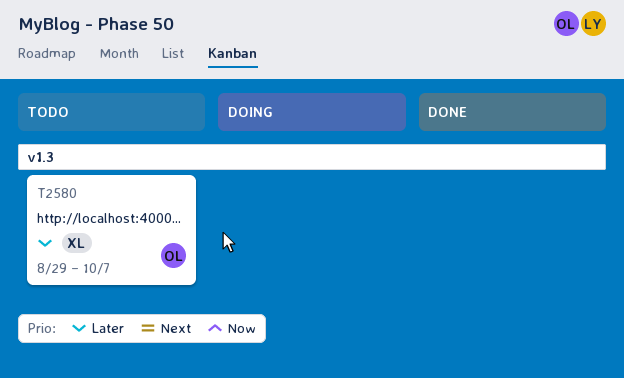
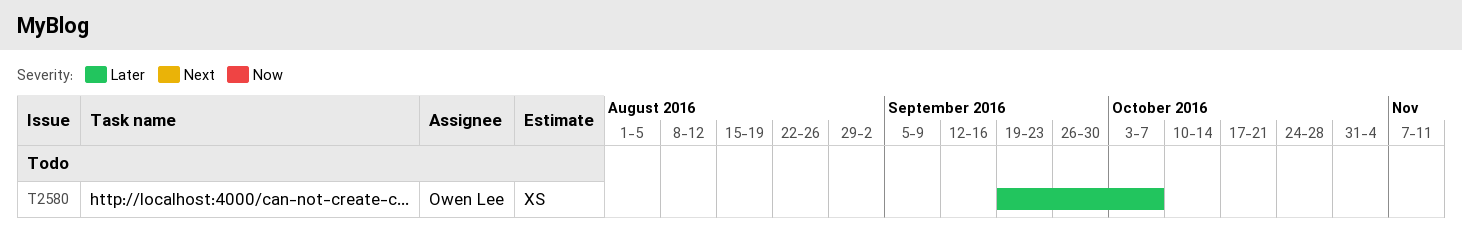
T2580, estimate: XL -> XS
T2580, start: Aug 29 -> Sep 19

